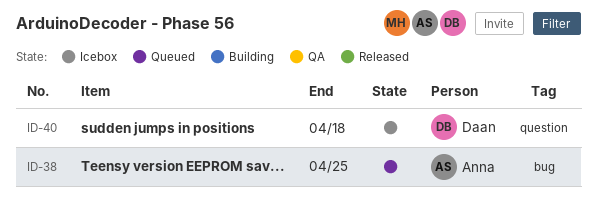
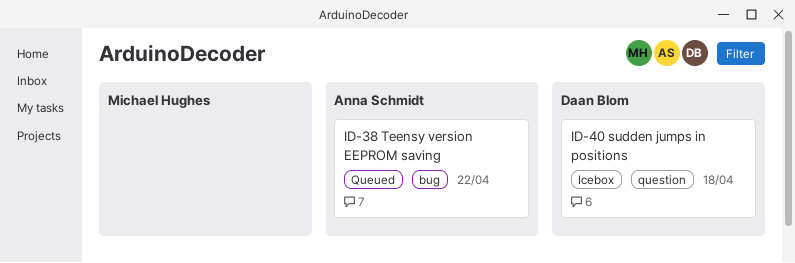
ID-38, due: Apr 25 -> Apr 22

